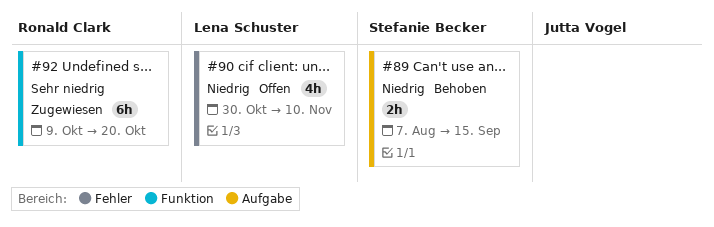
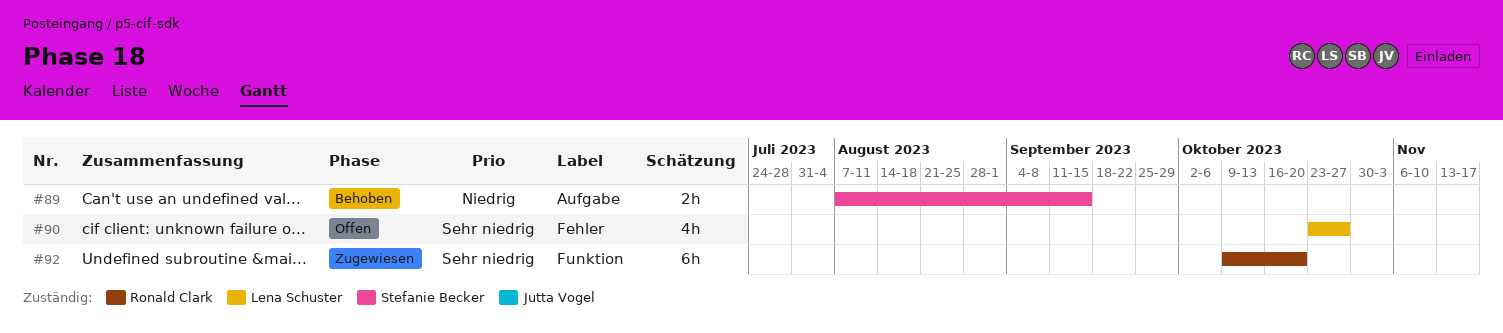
#90, priority: Niedrig -> Sehr niedrig
#90, start: Oct 30 -> Oct 23
#90, due: Nov 10 -> Oct 27

